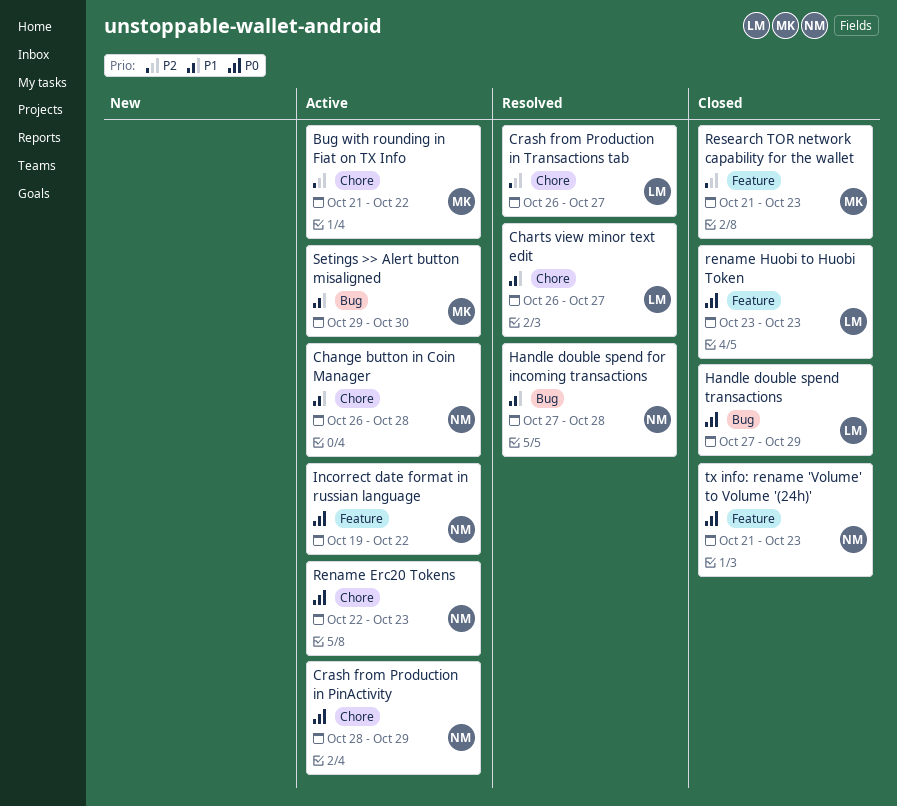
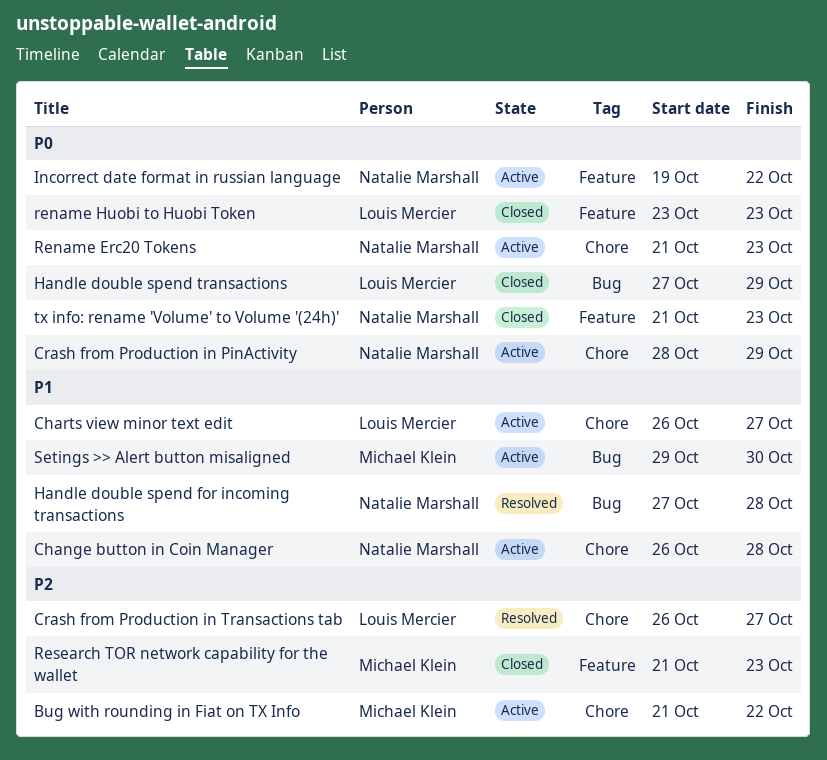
Charts view minor text edit, status: Resolved -> Active
Rename Erc20 Tokens, start: Oct 22 -> Oct 21

